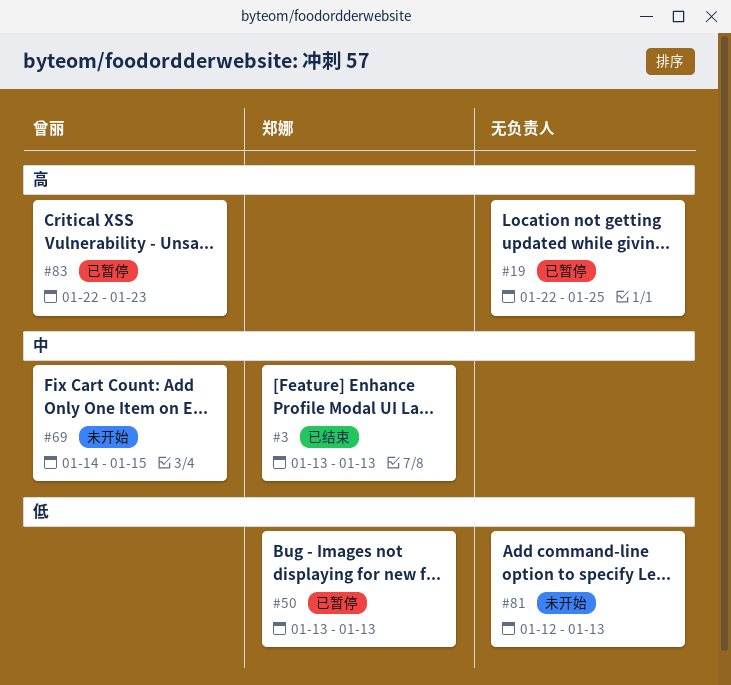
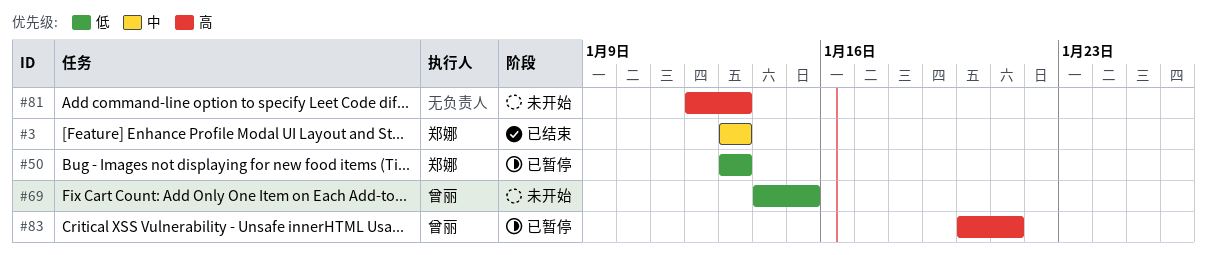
#19: present -> none
#69, priority: 中 -> 低
#81, priority: 低 -> 高
#83, start: Jan 22 -> Jan 20
#83, due: Jan 23 -> Jan 21

